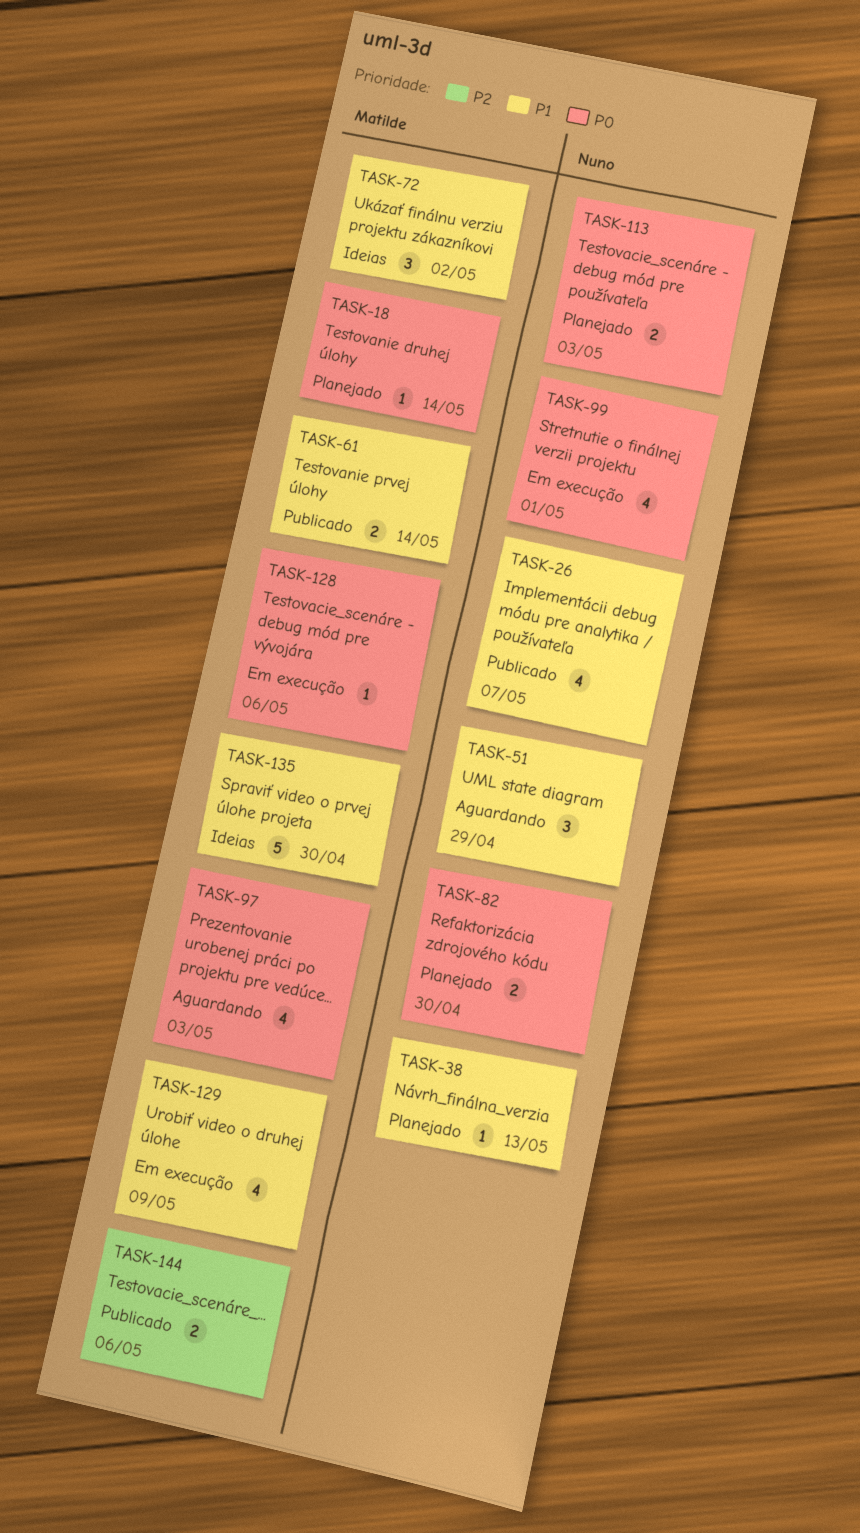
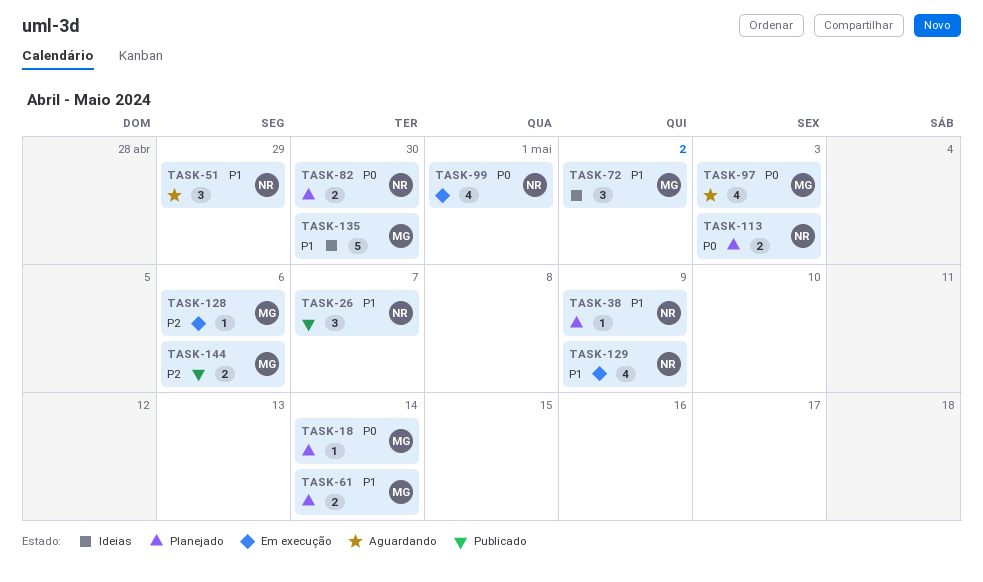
TASK-26, estimate: 4 -> 3
TASK-38, due: May 13 -> May 9
TASK-61, status: Publicado -> Planejado
TASK-128, priority: P0 -> P2
TASK-129, owner: Matilde -> Nuno

